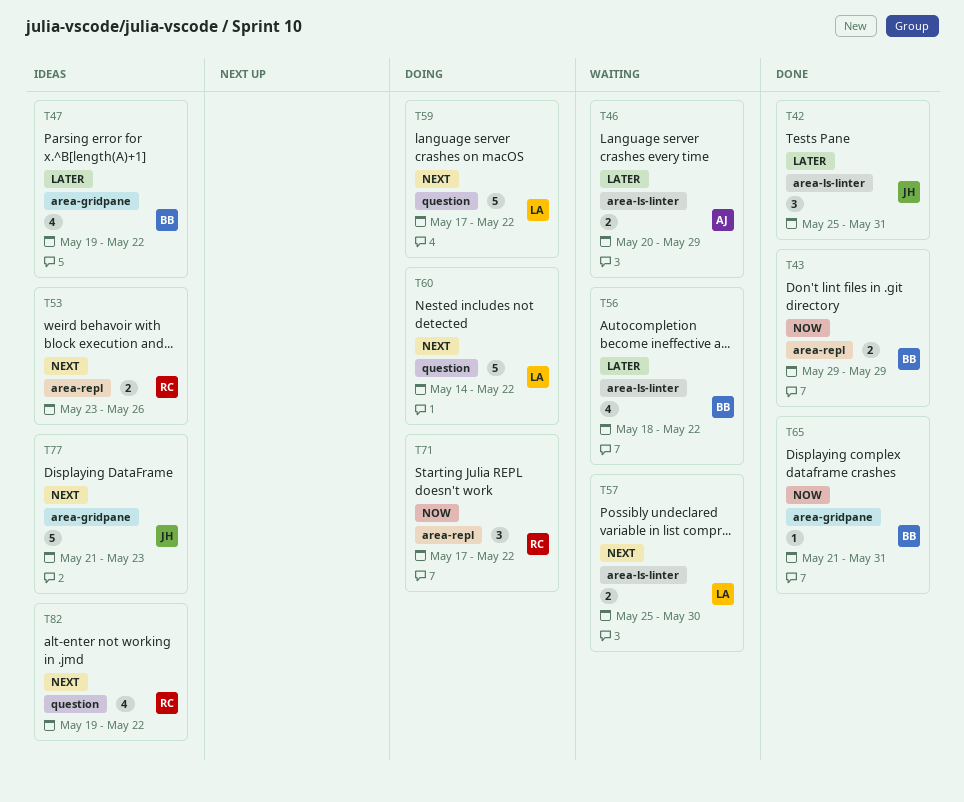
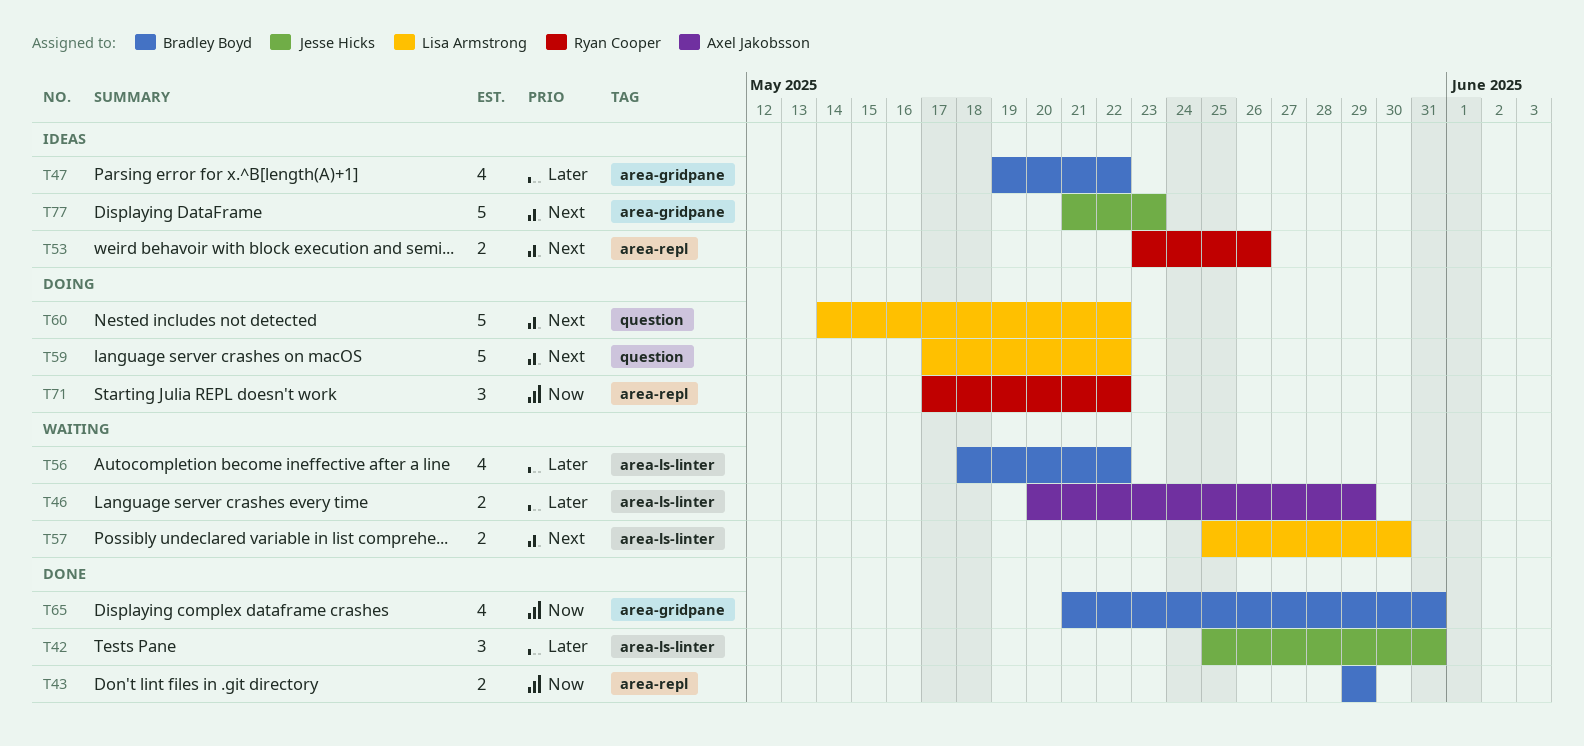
T65, estimate: 1 -> 4
T82: present -> none

